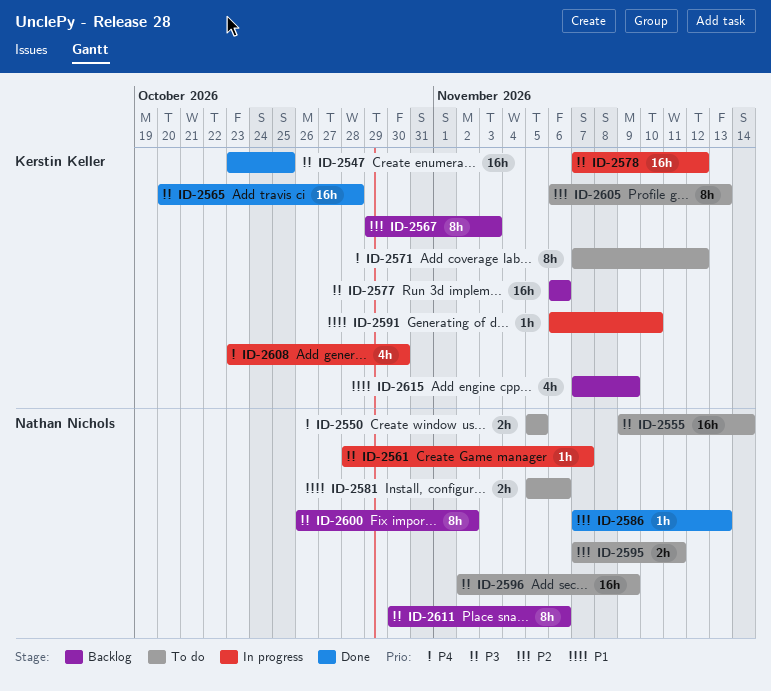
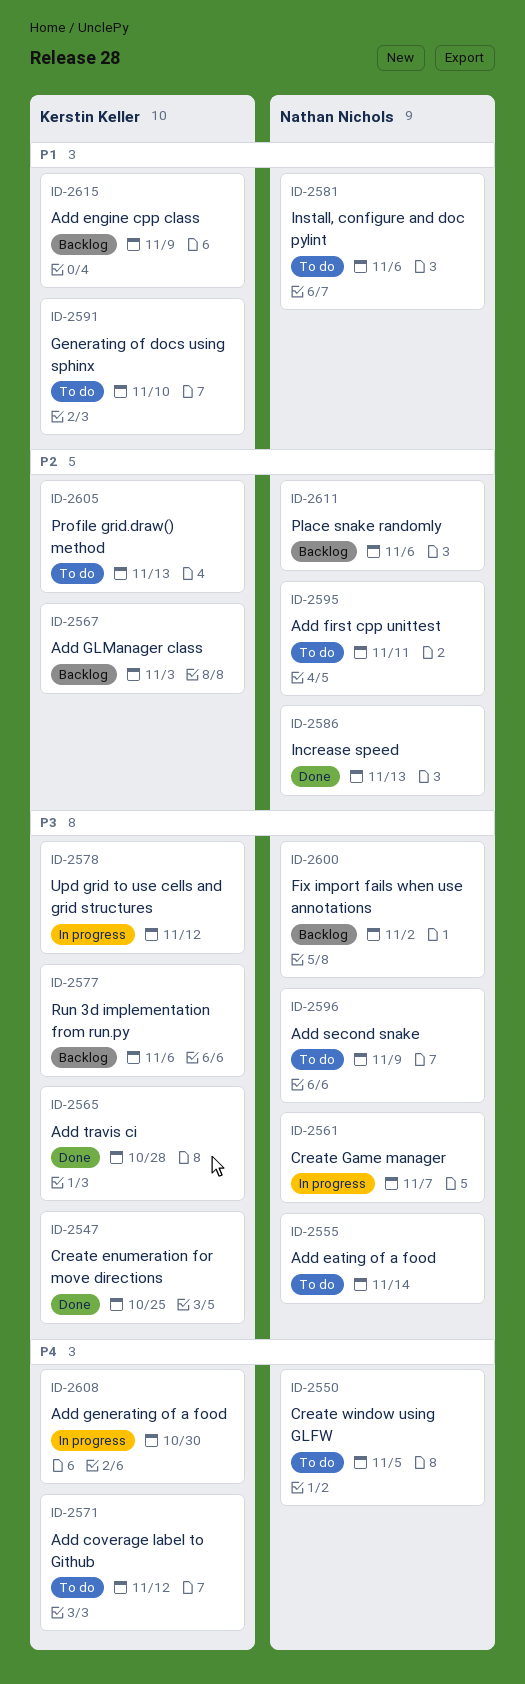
ID-2591, status: In progress -> To do
ID-2611, priority: P3 -> P2

